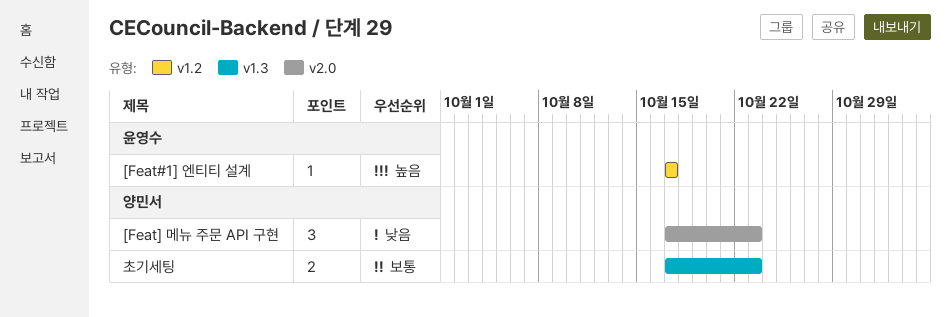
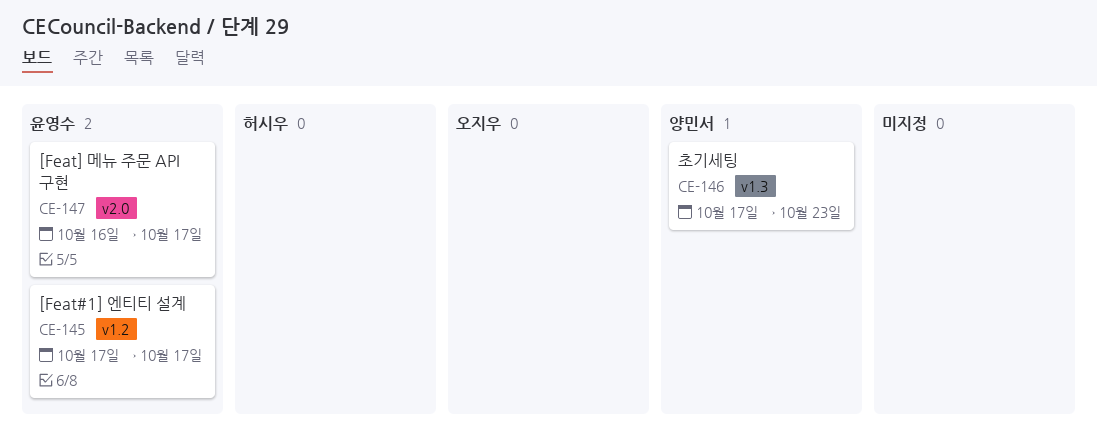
[Feat] 메뉴 주문 API 구현, owner: 양민서 -> 윤영수
[Feat] 메뉴 주문 API 구현, start: Oct 17 -> Oct 16
[Feat] 메뉴 주문 API 구현, due: Oct 23 -> Oct 17

